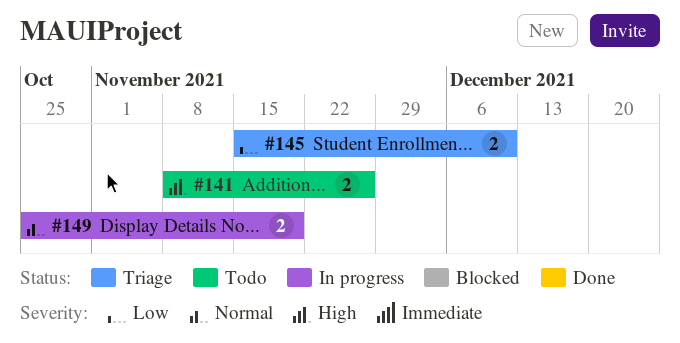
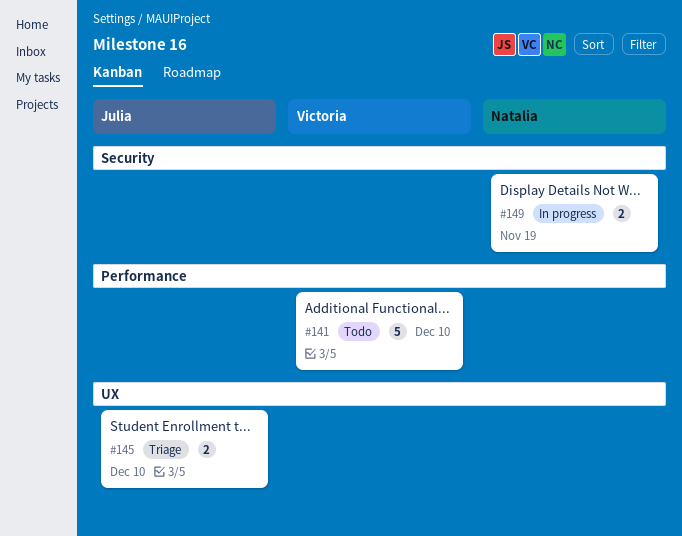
#141, estimate: 2 -> 5
#141, due: Nov 26 -> Dec 10

